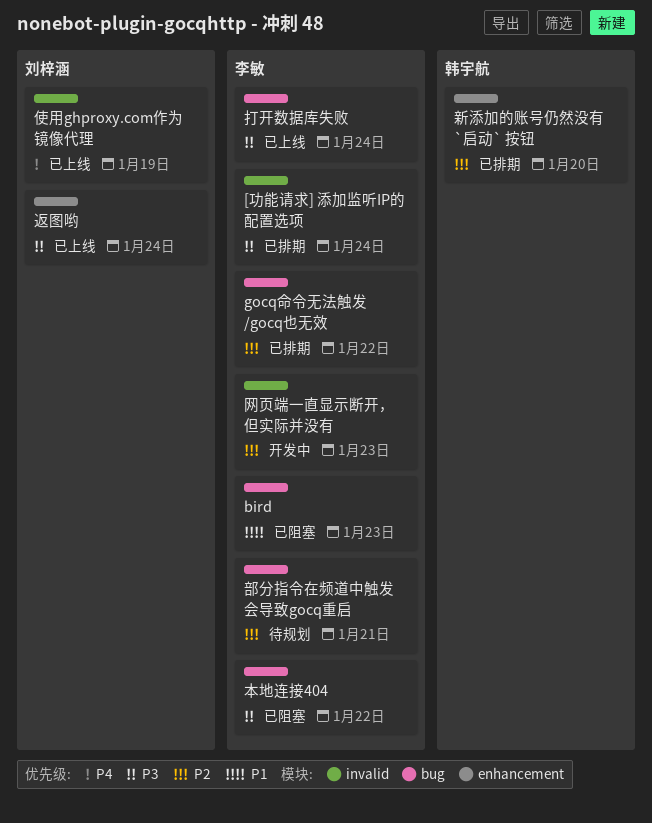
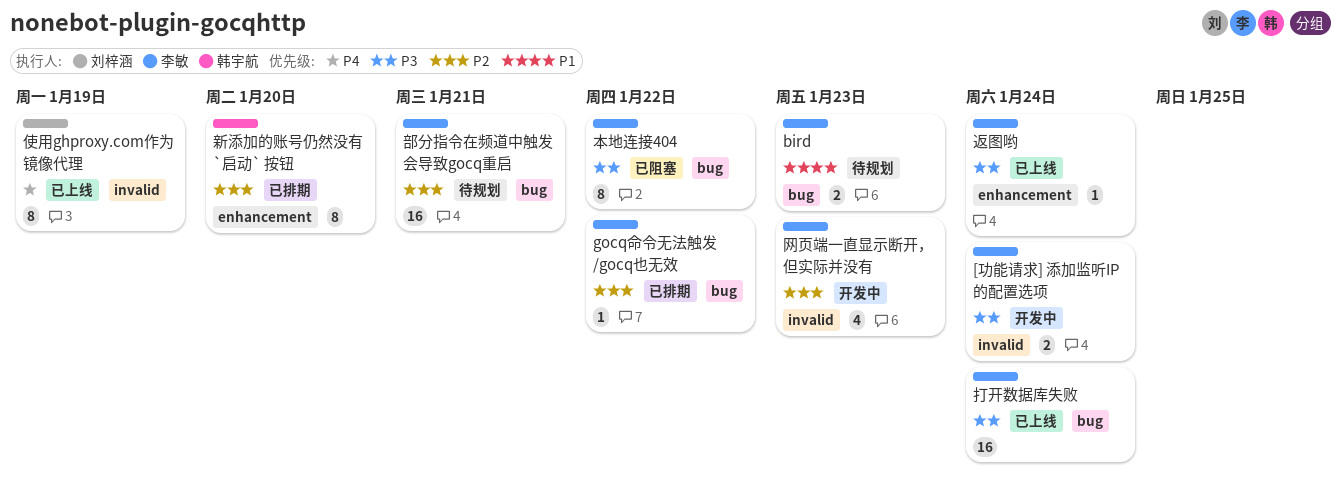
[功能请求] 添加监听IP的配置选项, status: 已排期 -> 开发中
bird, status: 已阻塞 -> 待规划
返图哟, owner: 刘梓涵 -> 李敏

